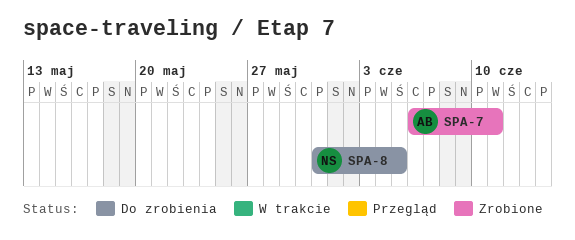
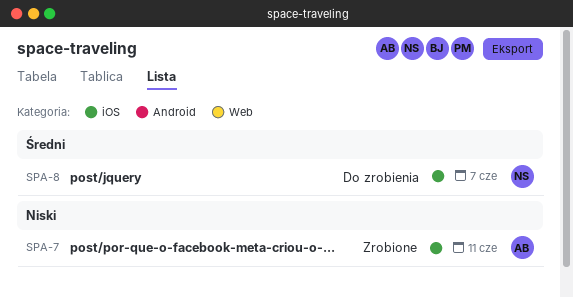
SPA-8, due: Jun 5 -> Jun 7

